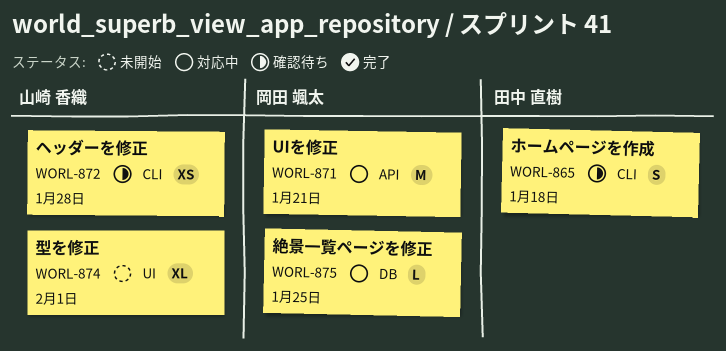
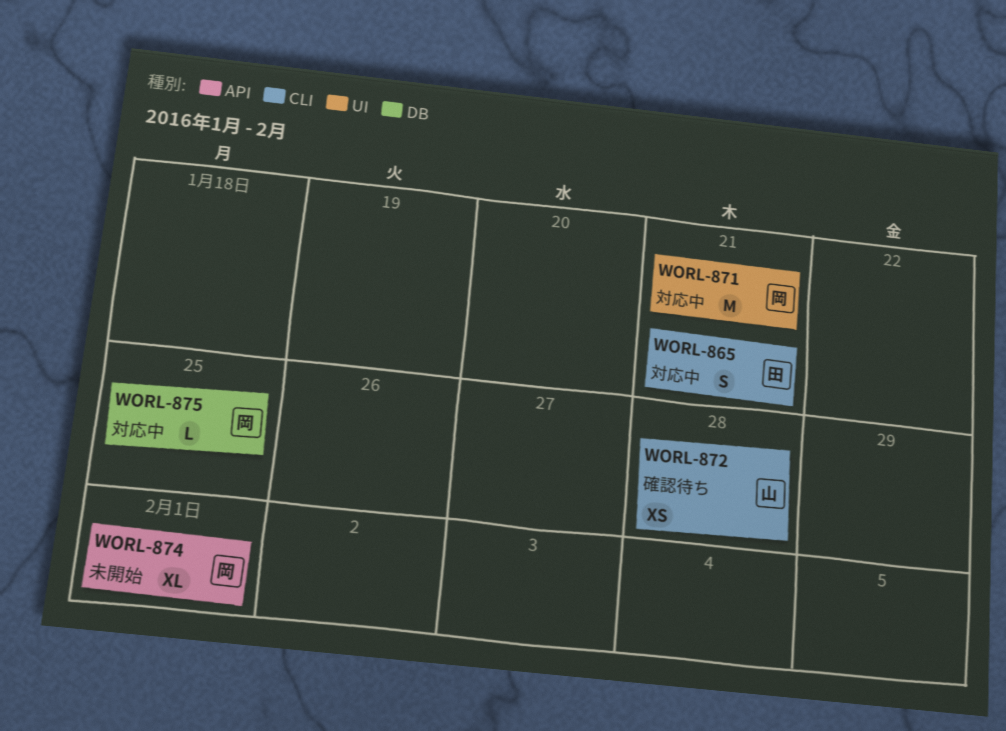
WORL-865, status: 確認待ち -> 対応中
WORL-865, due: Jan 18 -> Jan 21
WORL-871, label: API -> UI
WORL-874, owner: 山崎 香織 -> 岡田 颯太
WORL-874, label: UI -> API

